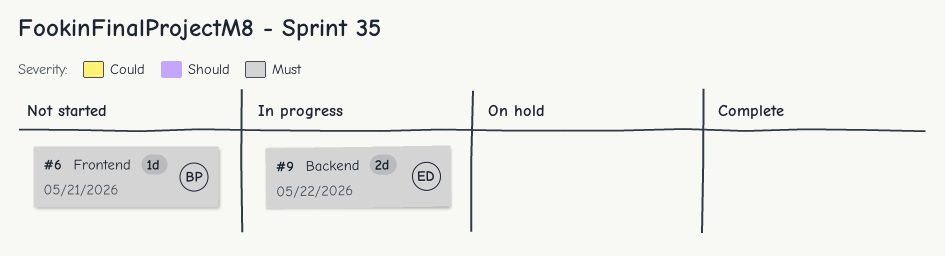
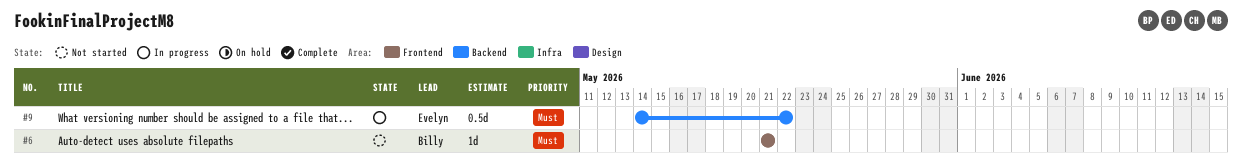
#9, estimate: 2d -> 0.5d

